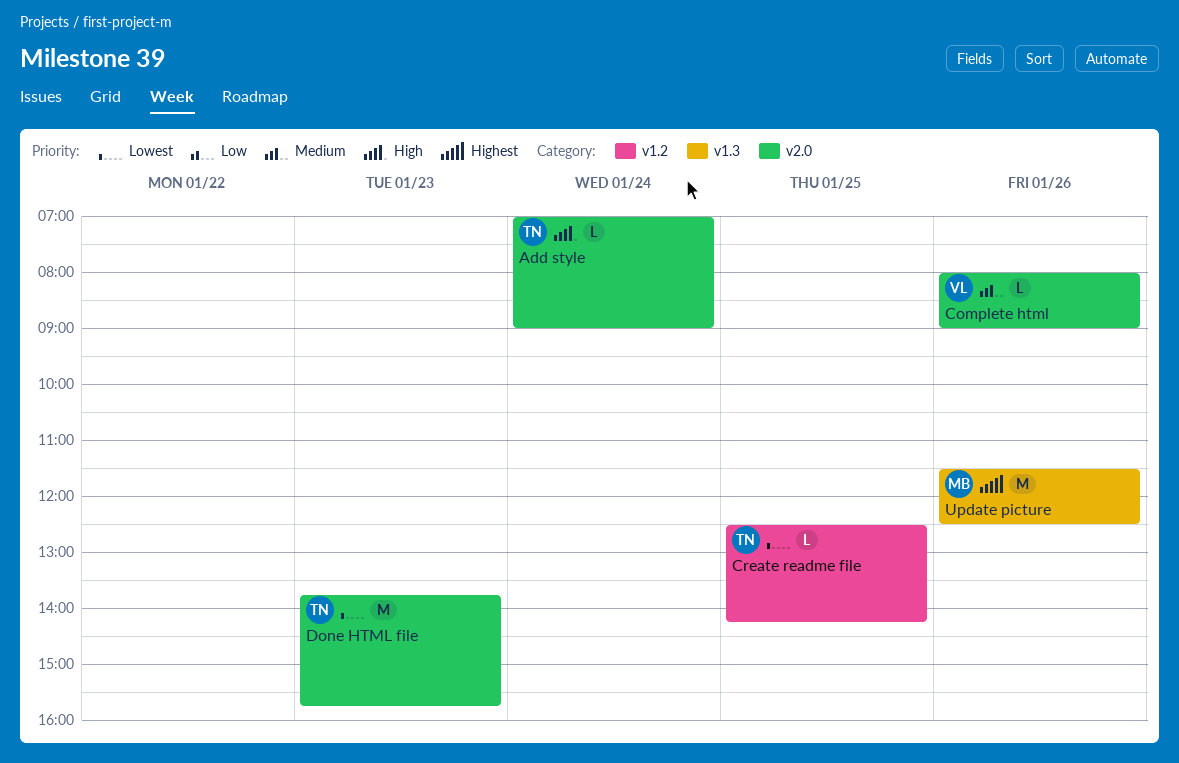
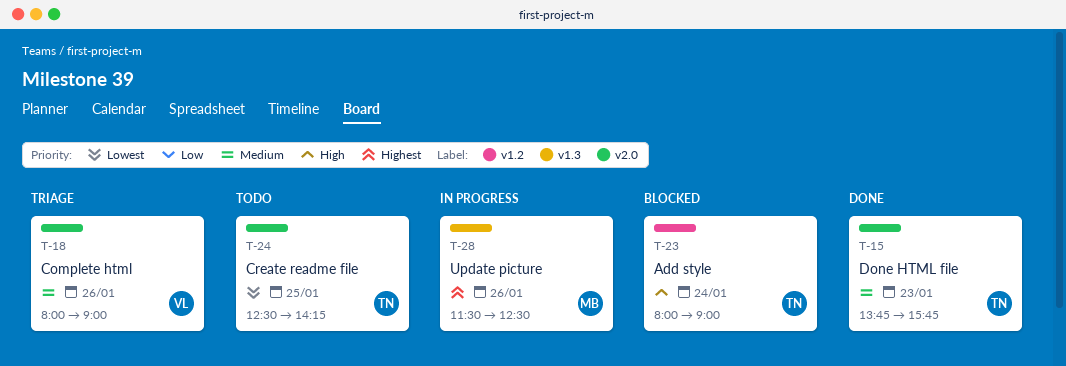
Add style, label: v2.0 -> v1.2
Add style, begins: 07:00 -> 08:00
Create readme file, label: v1.2 -> v2.0
Done HTML file, priority: Lowest -> Medium

